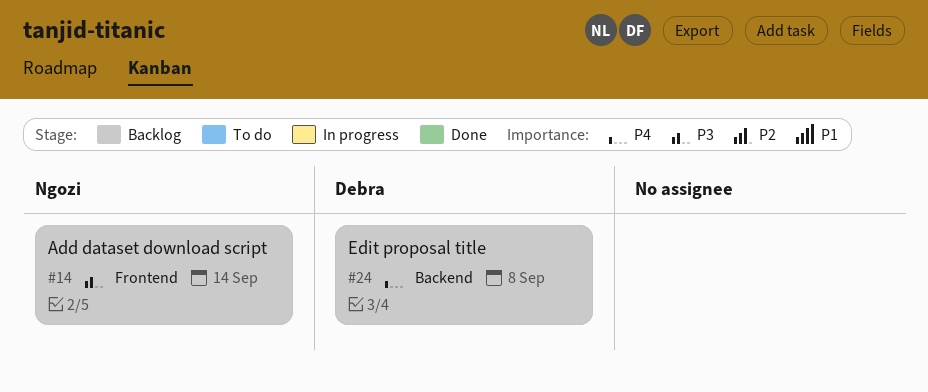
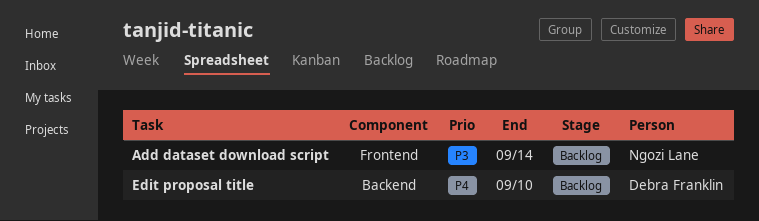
Edit proposal title, due: Sep 8 -> Sep 10

